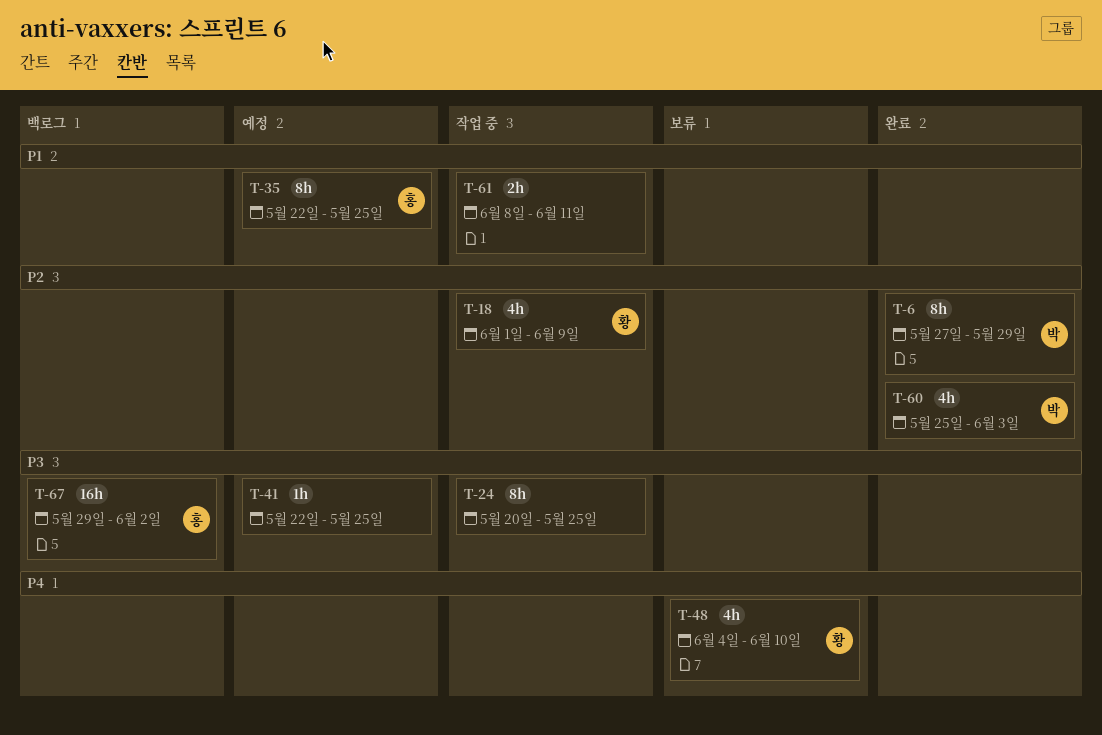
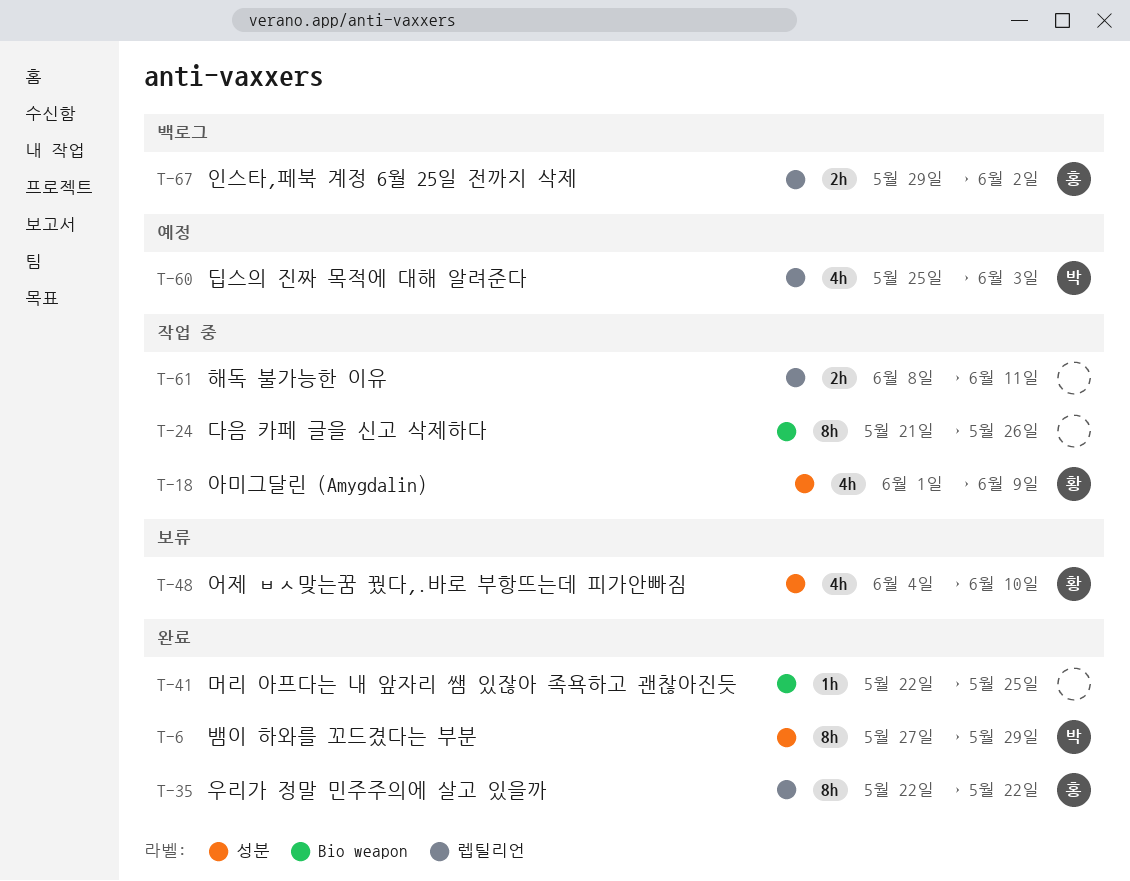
T-24, start: May 20 -> May 21
T-24, due: May 25 -> May 26
T-35, status: 예정 -> 완료
T-35, due: May 25 -> May 22
T-41, status: 예정 -> 완료
T-60, status: 완료 -> 예정
T-67, estimate: 16h -> 2h

